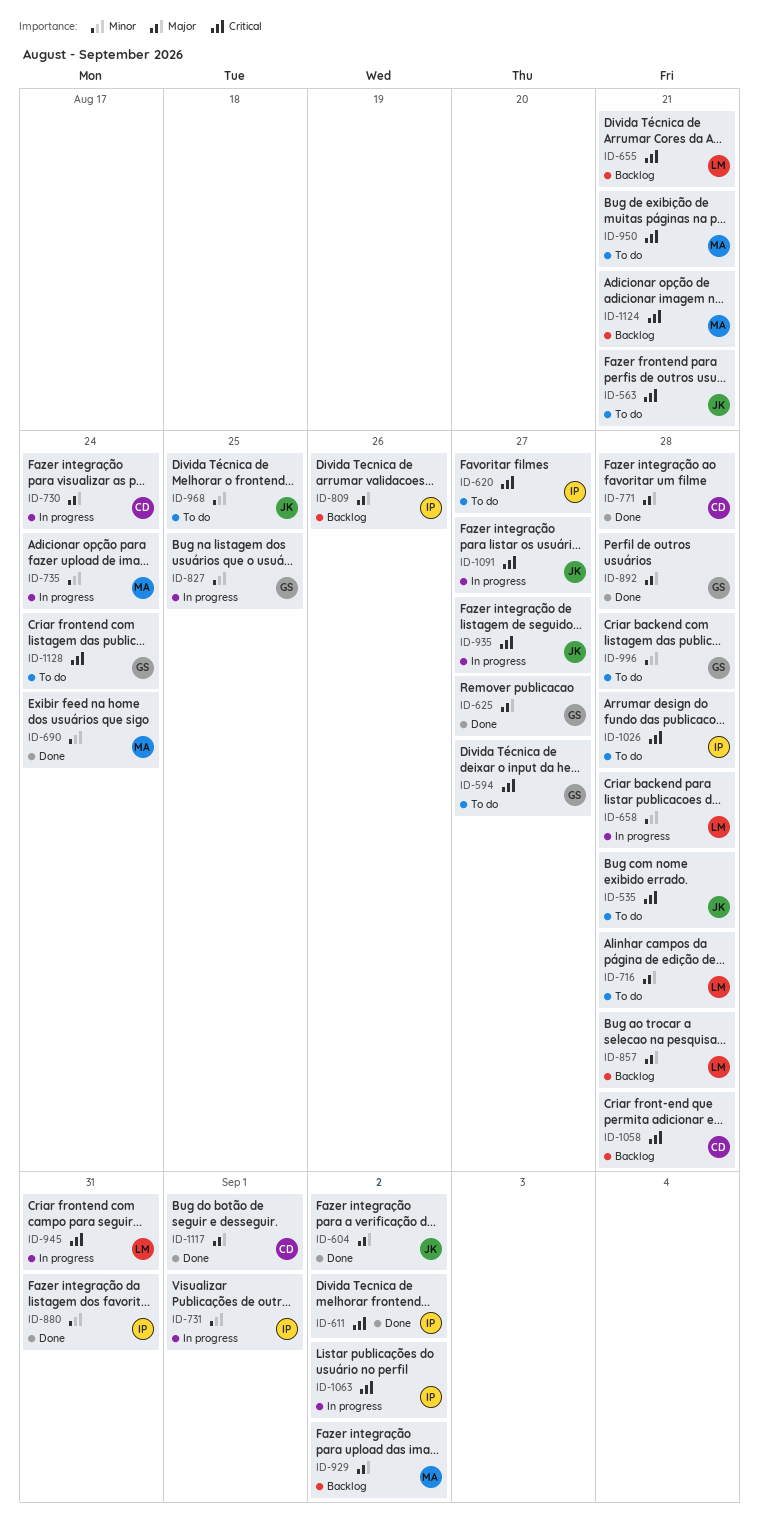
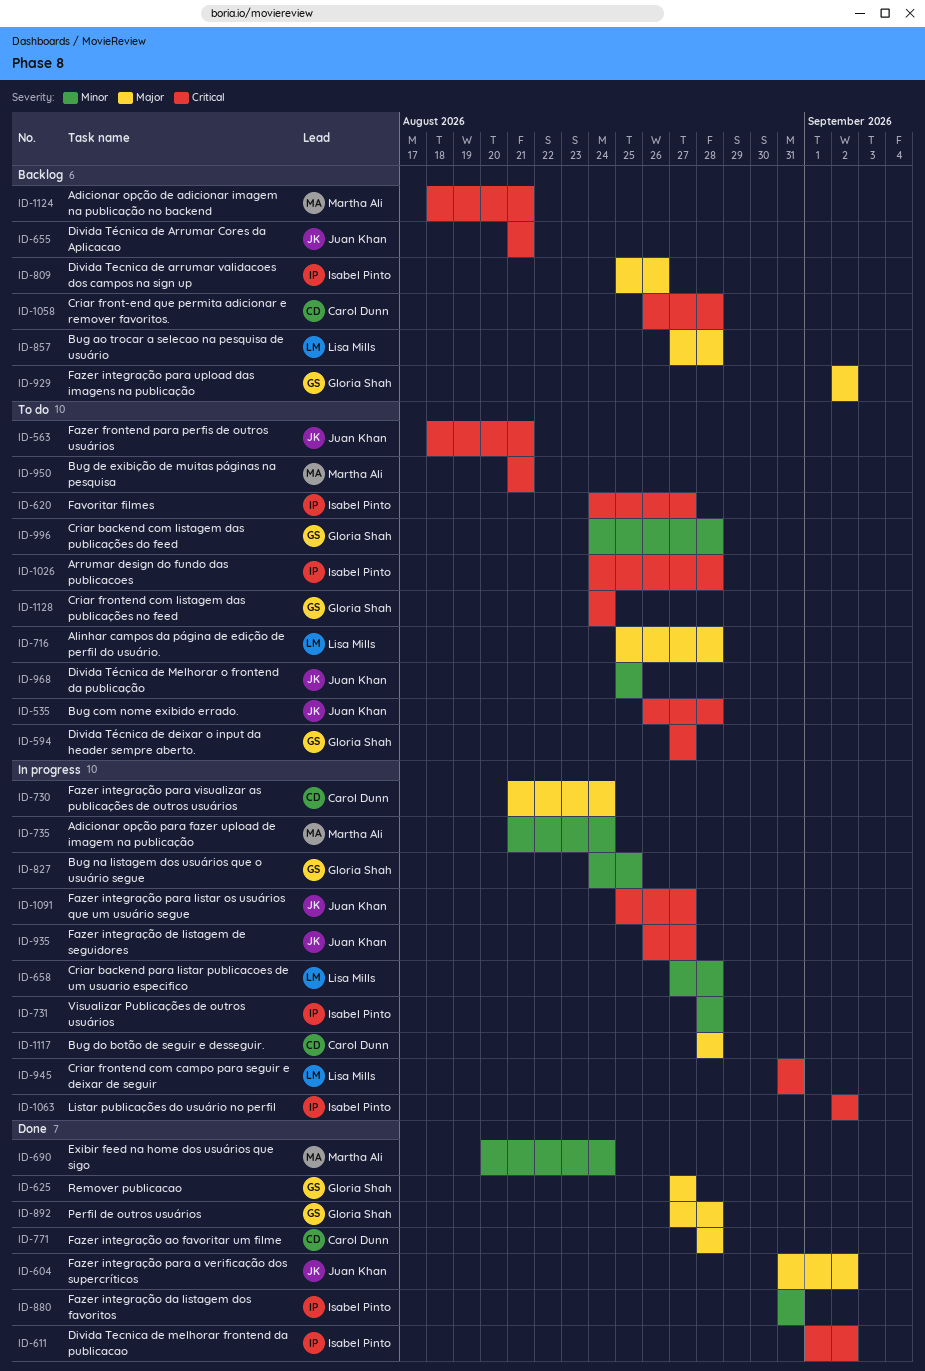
ID-655, owner: Lisa Mills -> Juan Khan
ID-731, due: Sep 1 -> Aug 28
ID-929, owner: Martha Ali -> Gloria Shah
ID-1117, status: Done -> In progress
ID-1117, due: Sep 1 -> Aug 28

